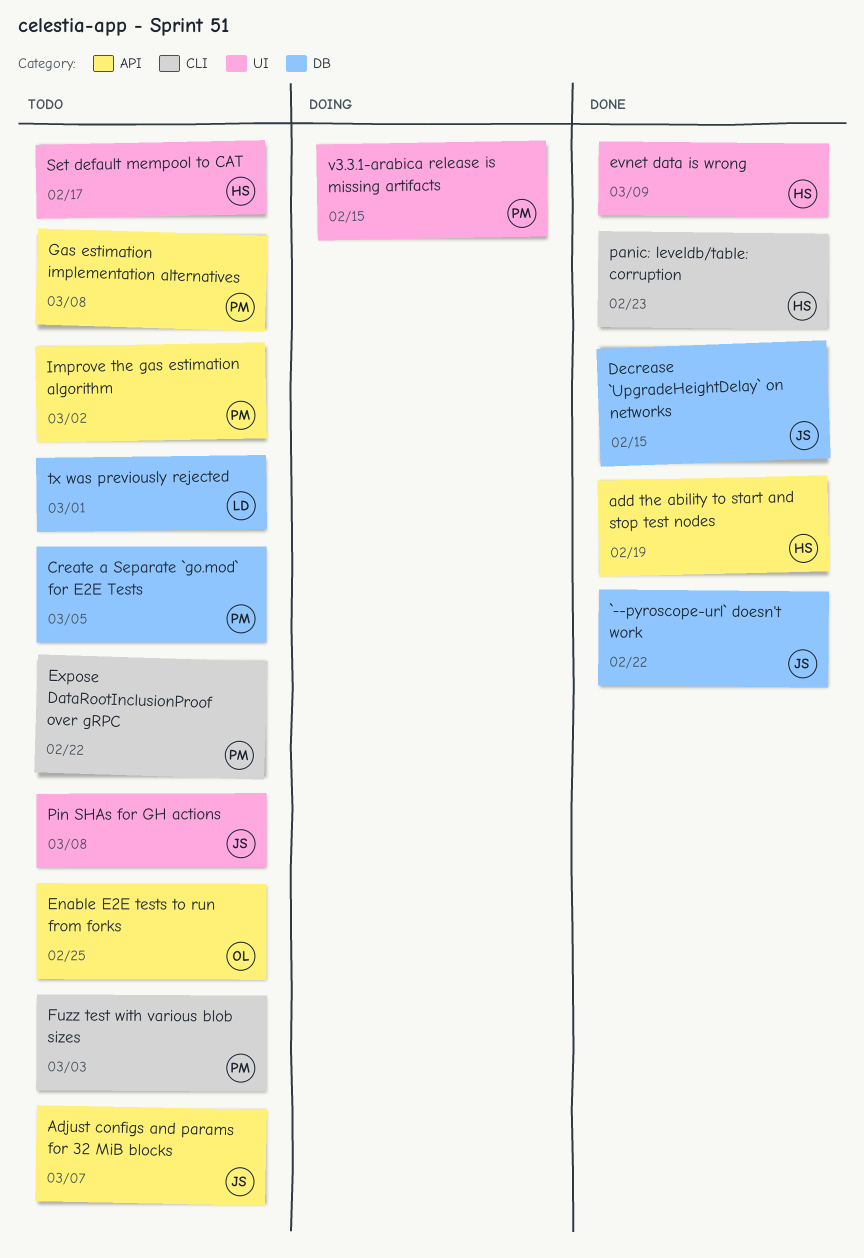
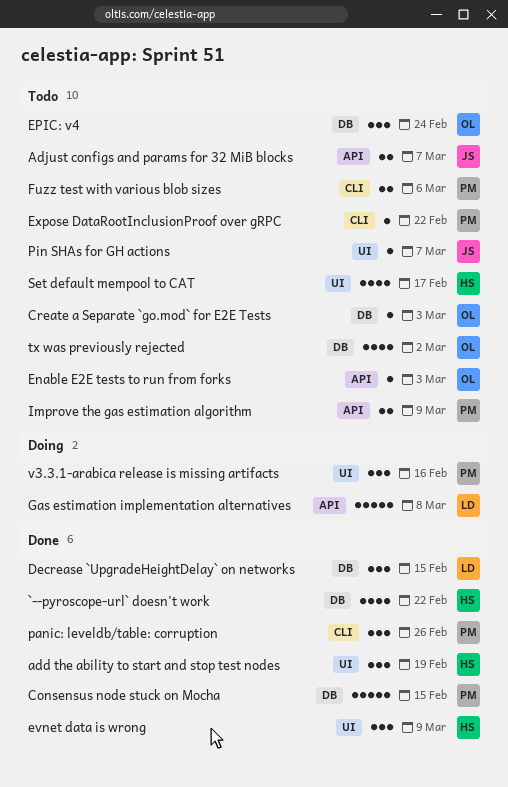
`--pyroscope-url` doesn't work, owner: JS -> HS
add the ability to start and stop test nodes, label: API -> UI
Consensus node stuck on Mocha: none -> present
Create a Separate `go.mod` for E2E Tests, owner: PM -> OL
Create a Separate `go.mod` for E2E Tests, due: Mar 5 -> Mar 3
Decrease `UpgradeHeightDelay` on networks, owner: JS -> LD
Enable E2E tests to run from forks, due: Feb 25 -> Mar 3
EPIC: v4: none -> present
Fuzz test with various blob sizes, due: Mar 3 -> Mar 6
Gas estimation implementation alternatives, status: Todo -> Doing
Gas estimation implementation alternatives, owner: PM -> LD
Improve the gas estimation algorithm, due: Mar 2 -> Mar 9
panic: leveldb/table: corruption, owner: HS -> PM
panic: leveldb/table: corruption, due: Feb 23 -> Feb 26
Pin SHAs for GH actions, due: Mar 8 -> Mar 7
tx was previously rejected, owner: LD -> OL
tx was previously rejected, due: Mar 1 -> Mar 2
v3.3.1-arabica release is missing artifacts, due: Feb 15 -> Feb 16

